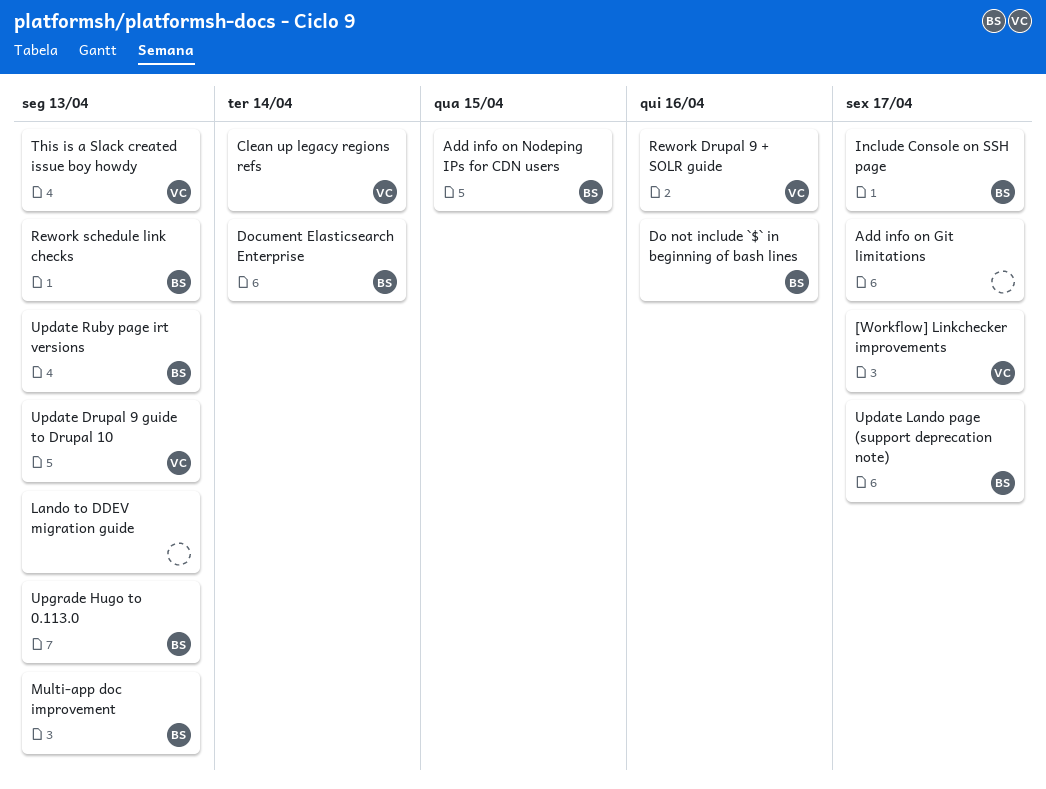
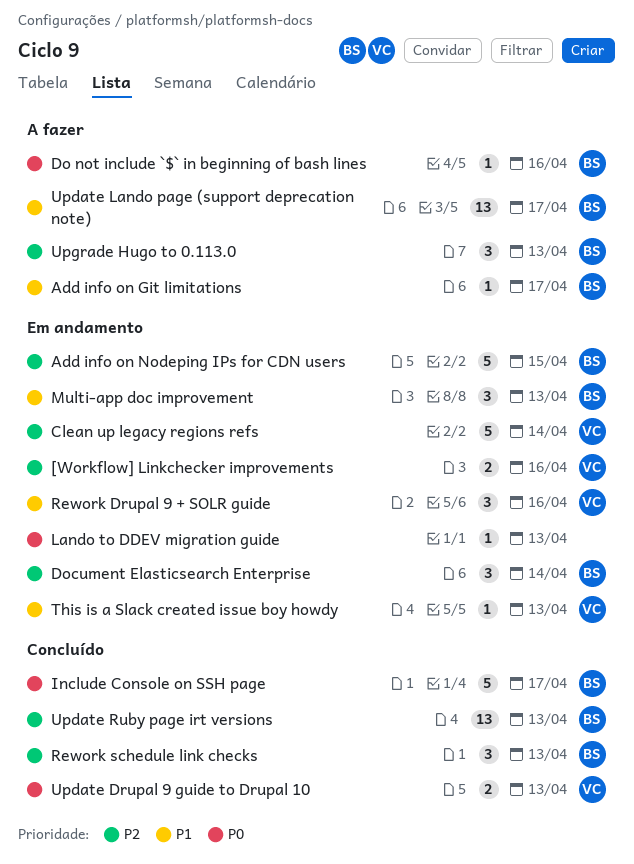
[Workflow] Linkchecker improvements, due: Apr 17 -> Apr 16
Add info on Git limitations, owner: none -> BS

